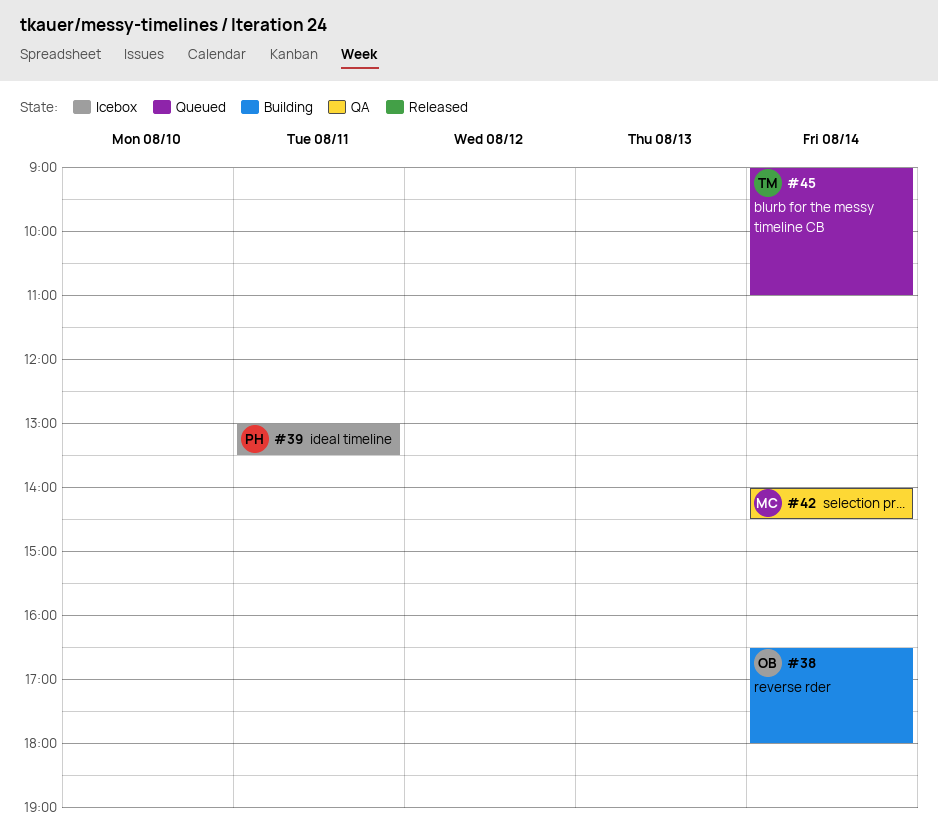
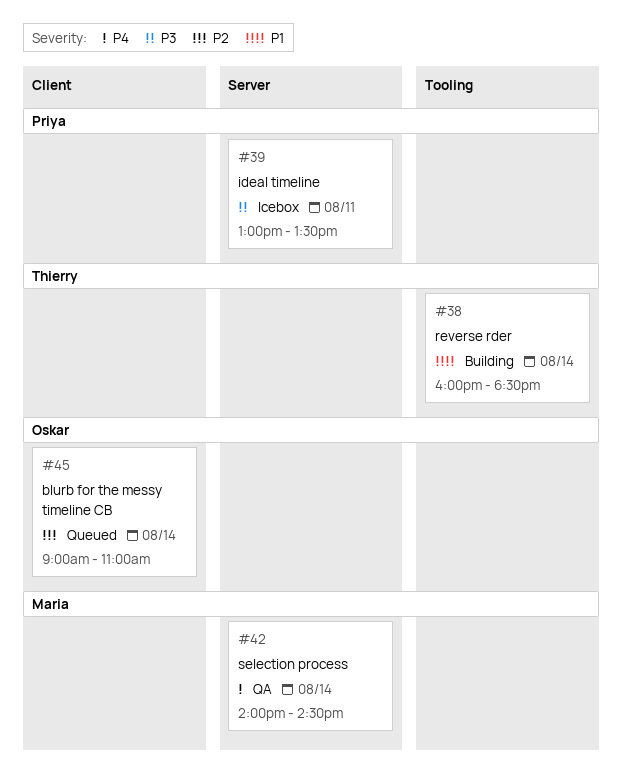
#38, owner: Oskar -> Thierry
#38, begins: 16:30 -> 16:00
#38, ends: 18:00 -> 18:30
#45, owner: Thierry -> Oskar

